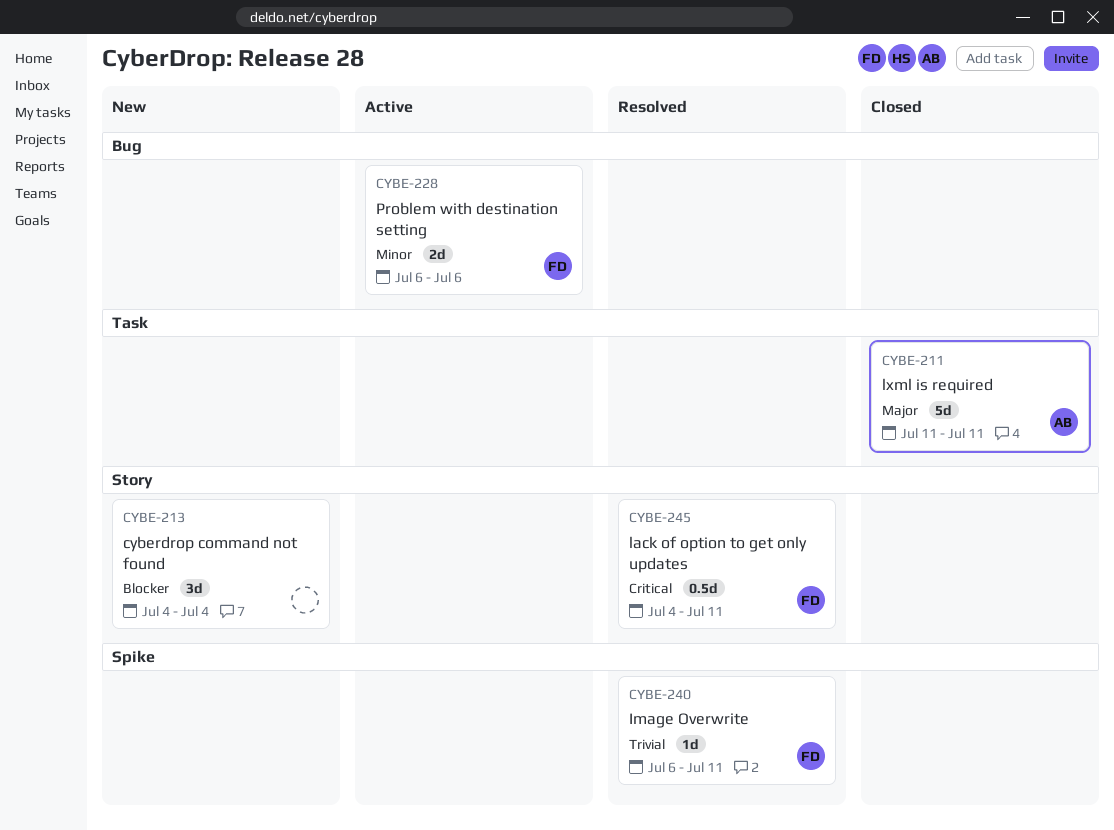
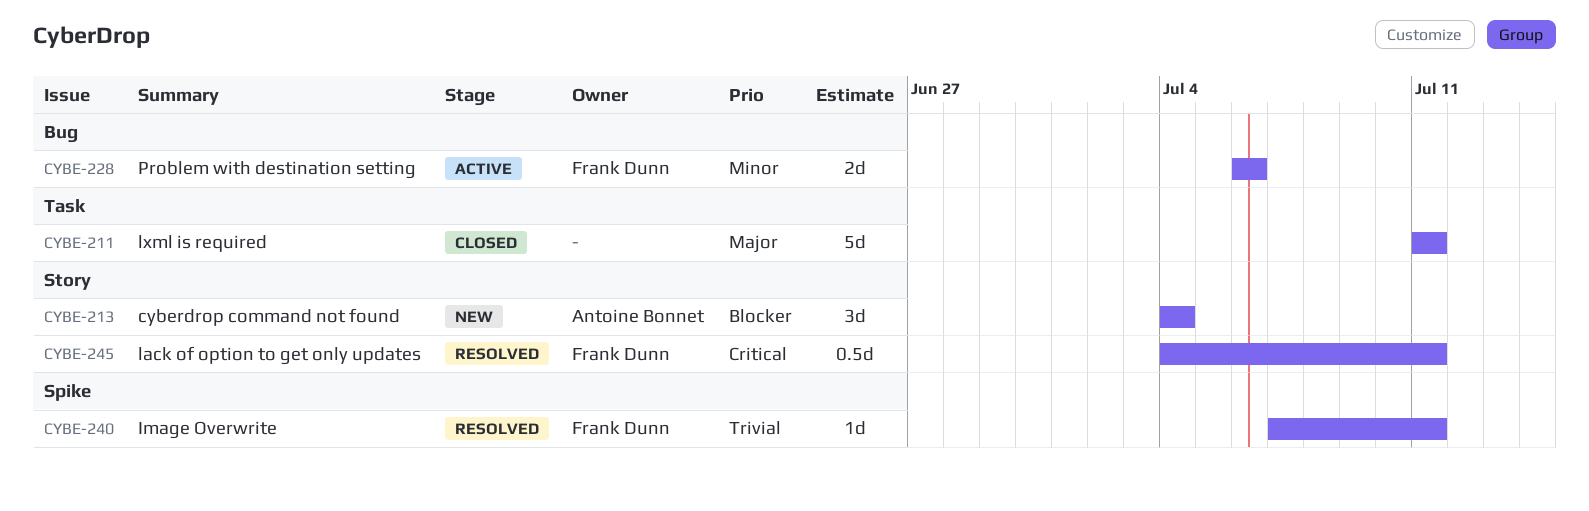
CYBE-211, owner: Antoine Bonnet -> none
CYBE-213, owner: none -> Antoine Bonnet
CYBE-240, start: Jul 6 -> Jul 7

